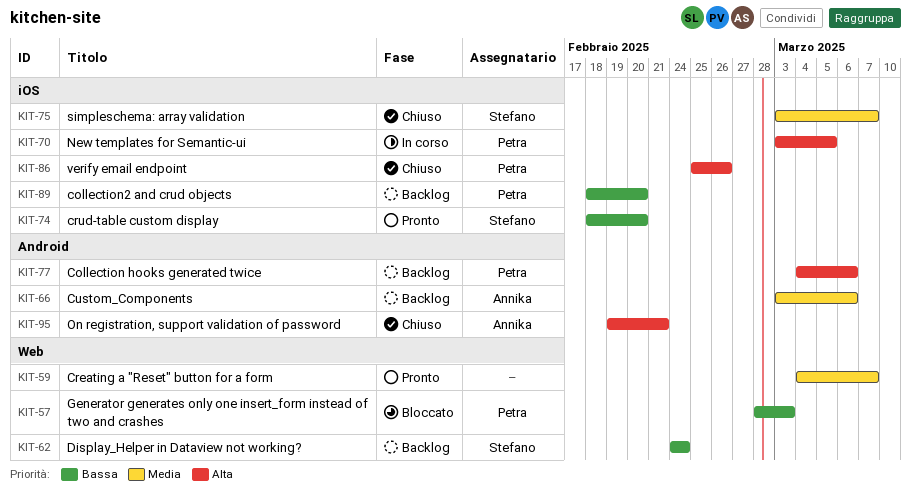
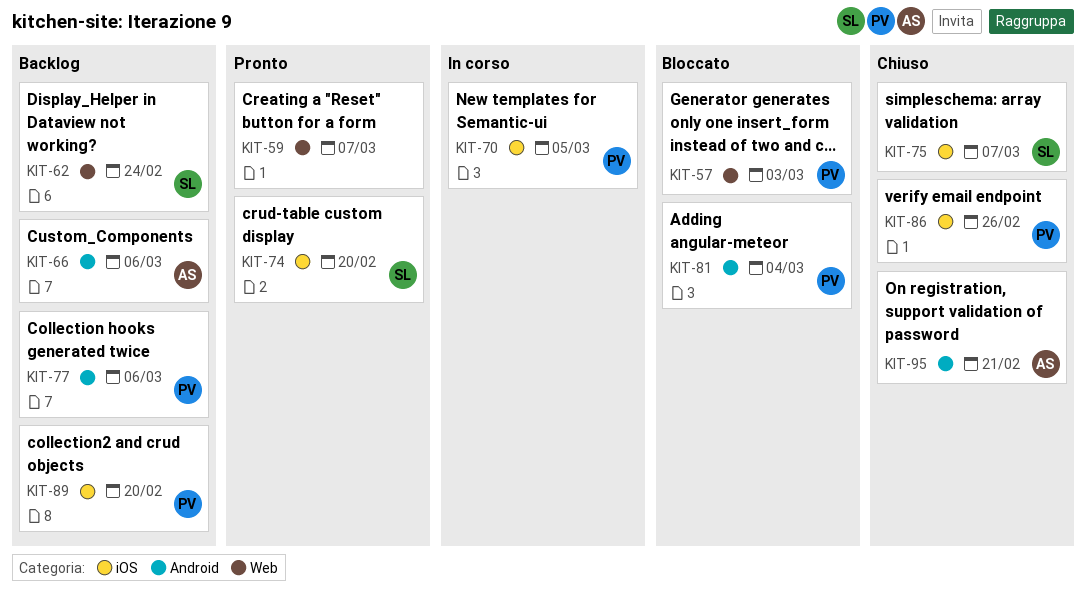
KIT-81: none -> present

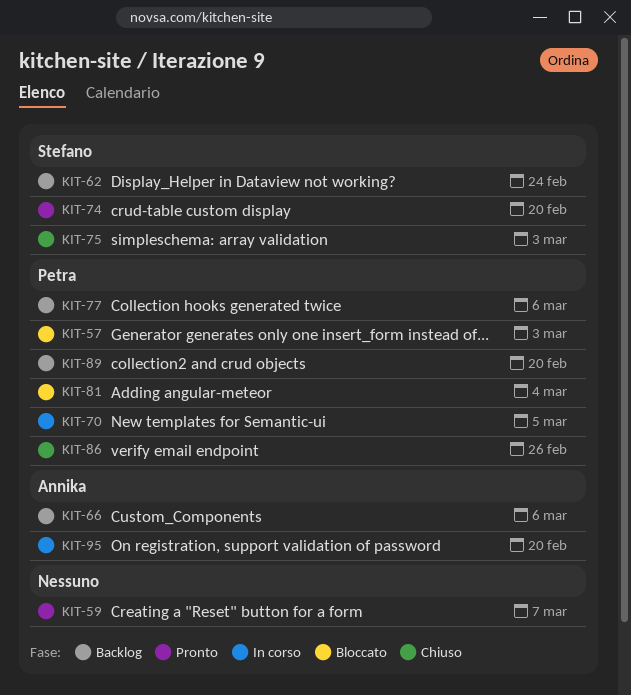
KIT-75, due: Mar 7 -> Mar 3
KIT-95, status: Chiuso -> In corso
KIT-95, due: Feb 21 -> Feb 20

